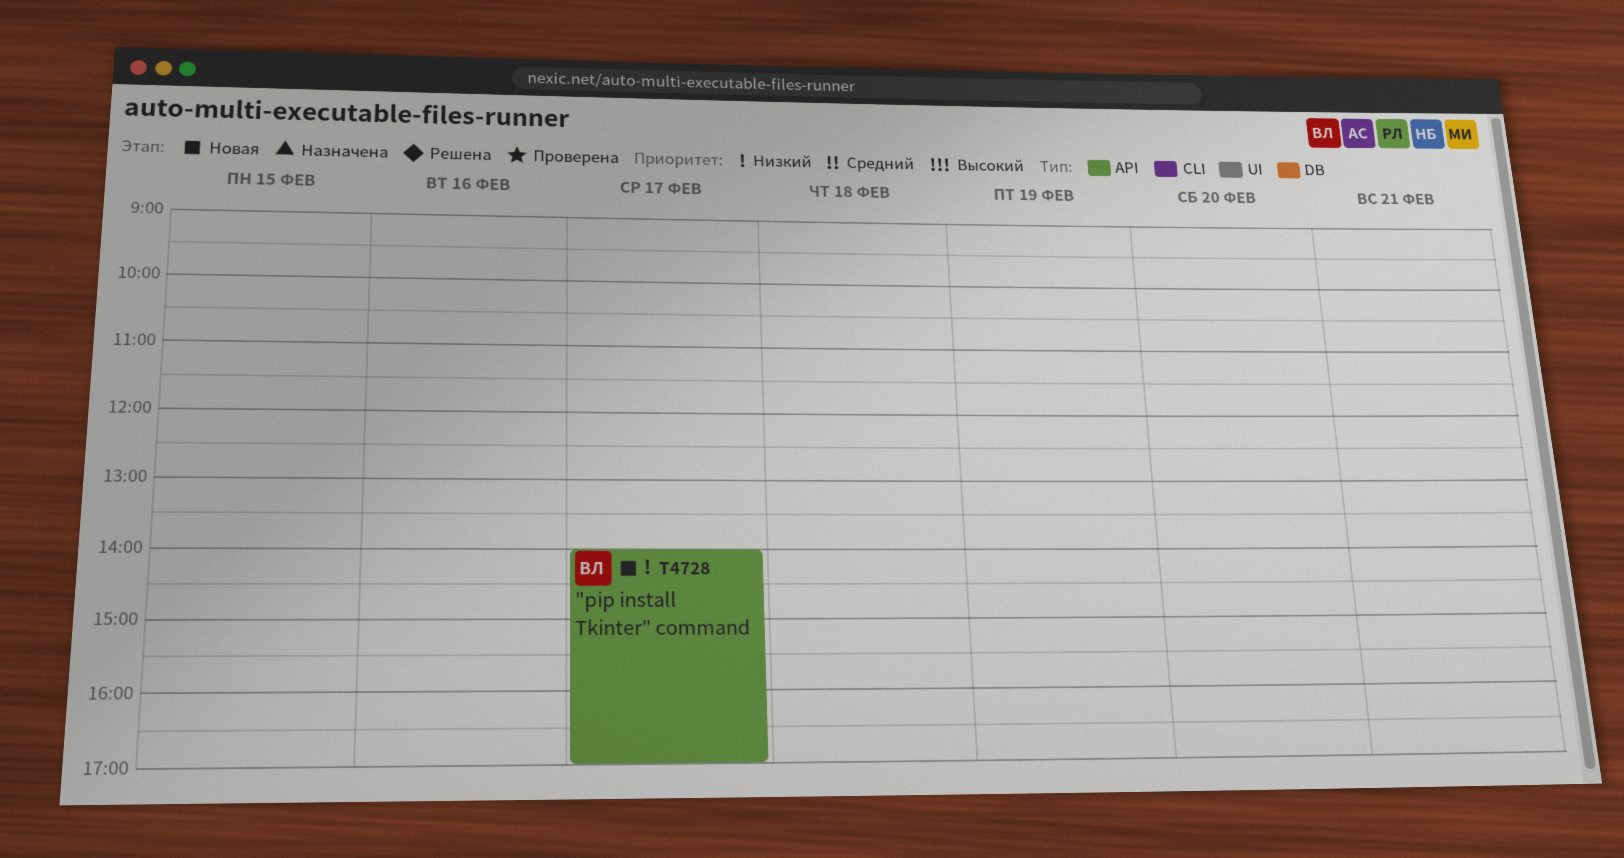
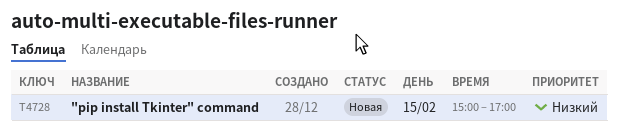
T4728, day: Feb 17 -> Feb 15
T4728, begins: 14:00 -> 15:00

